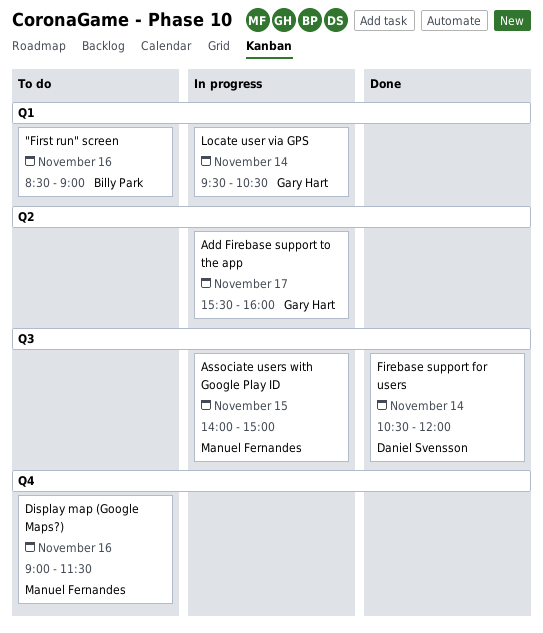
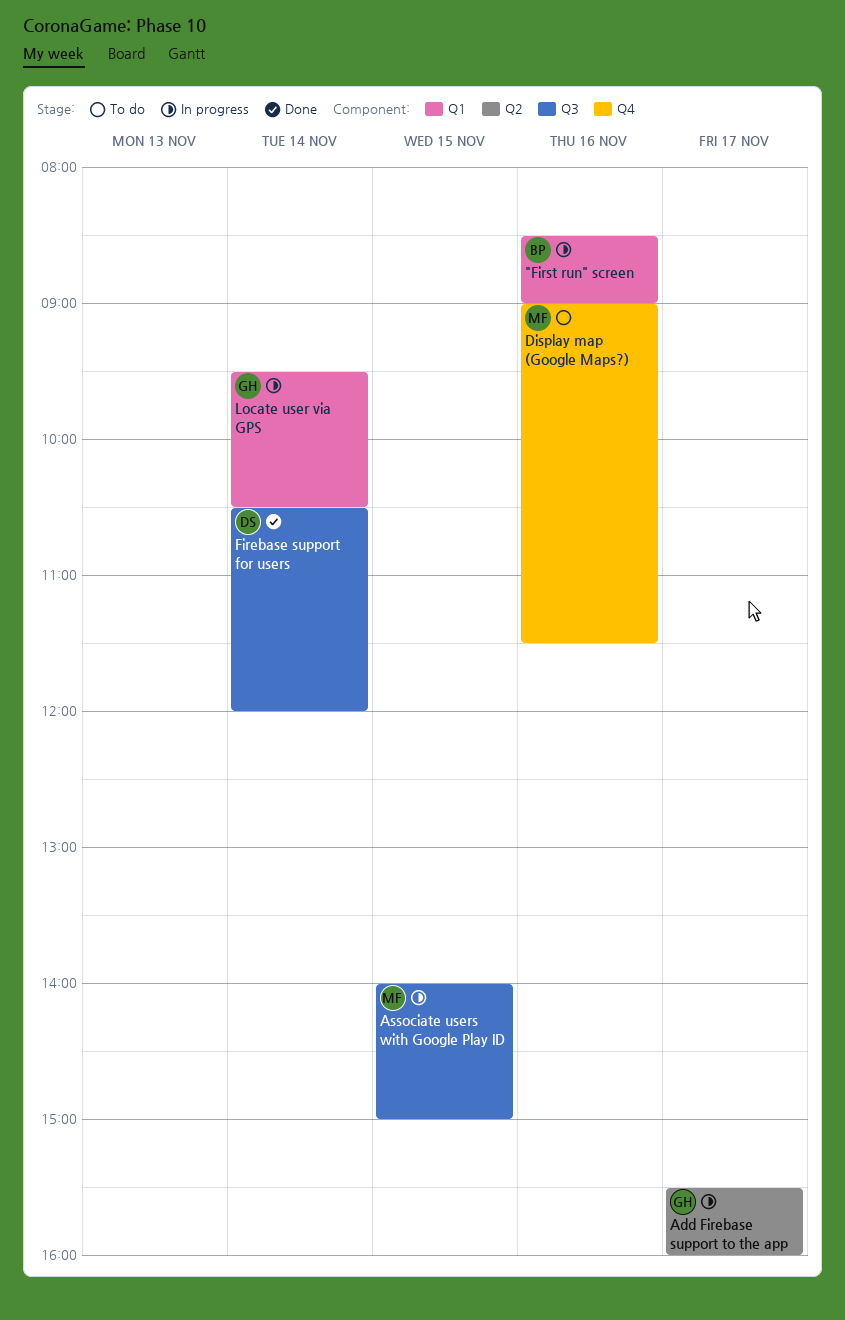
"First run" screen, status: To do -> In progress

